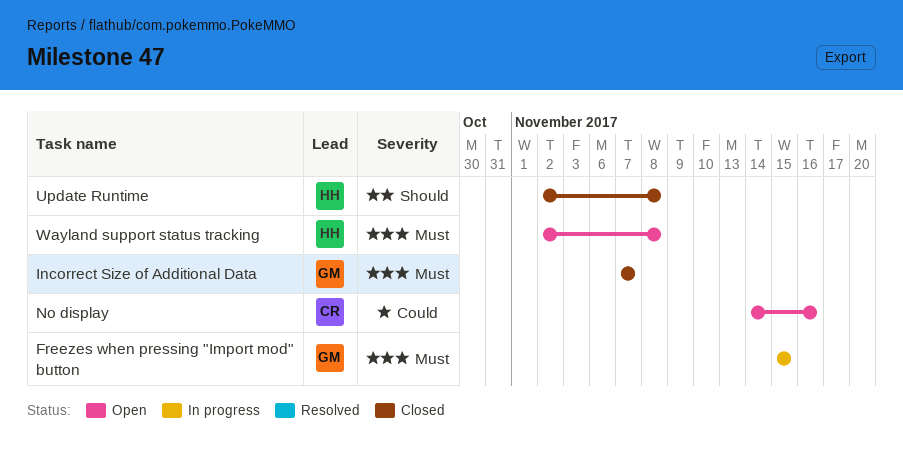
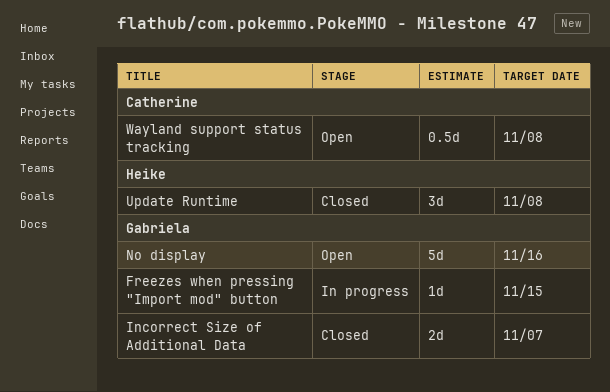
No display, owner: Catherine -> Gabriela
Wayland support status tracking, owner: Heike -> Catherine

